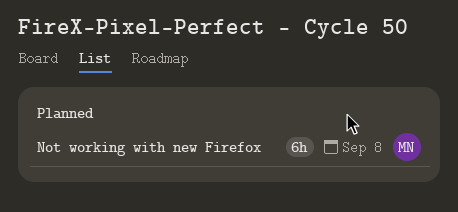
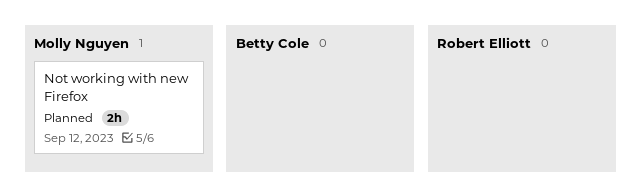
Not working with new Firefox, estimate: 6h -> 2h
Not working with new Firefox, due: Sep 8 -> Sep 12

